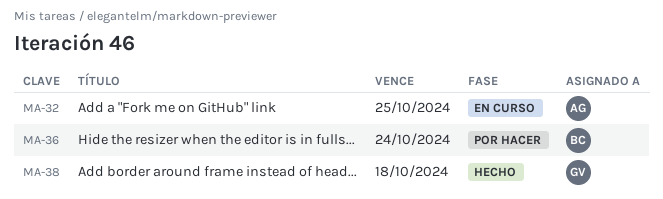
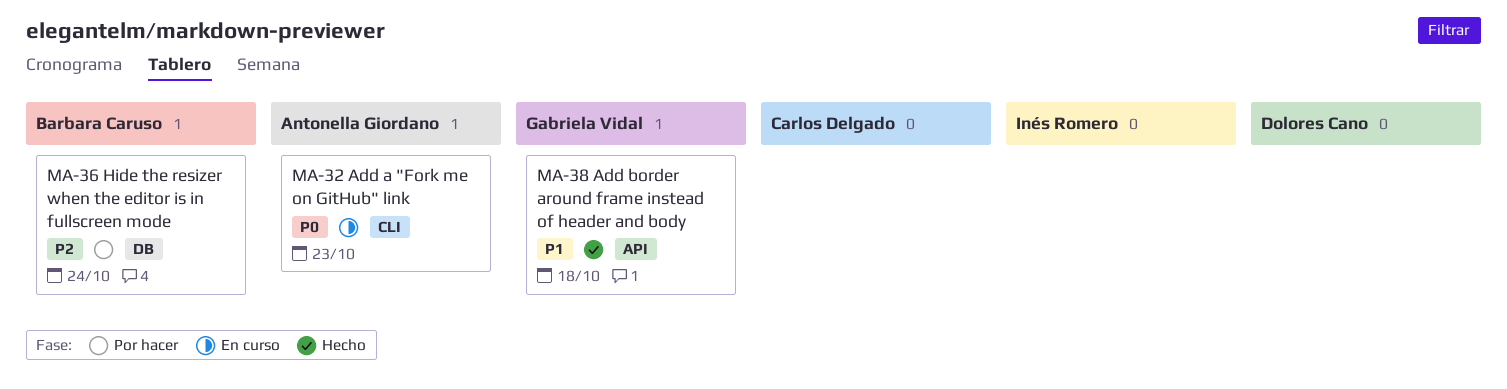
MA-32, due: Oct 25 -> Oct 23

